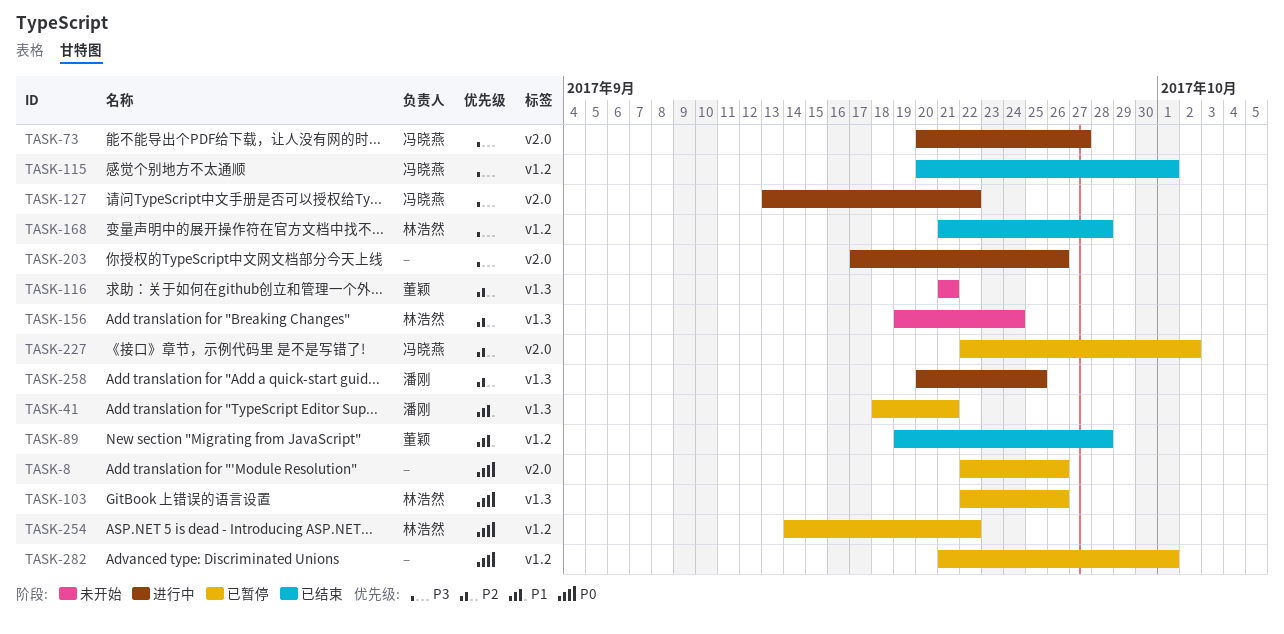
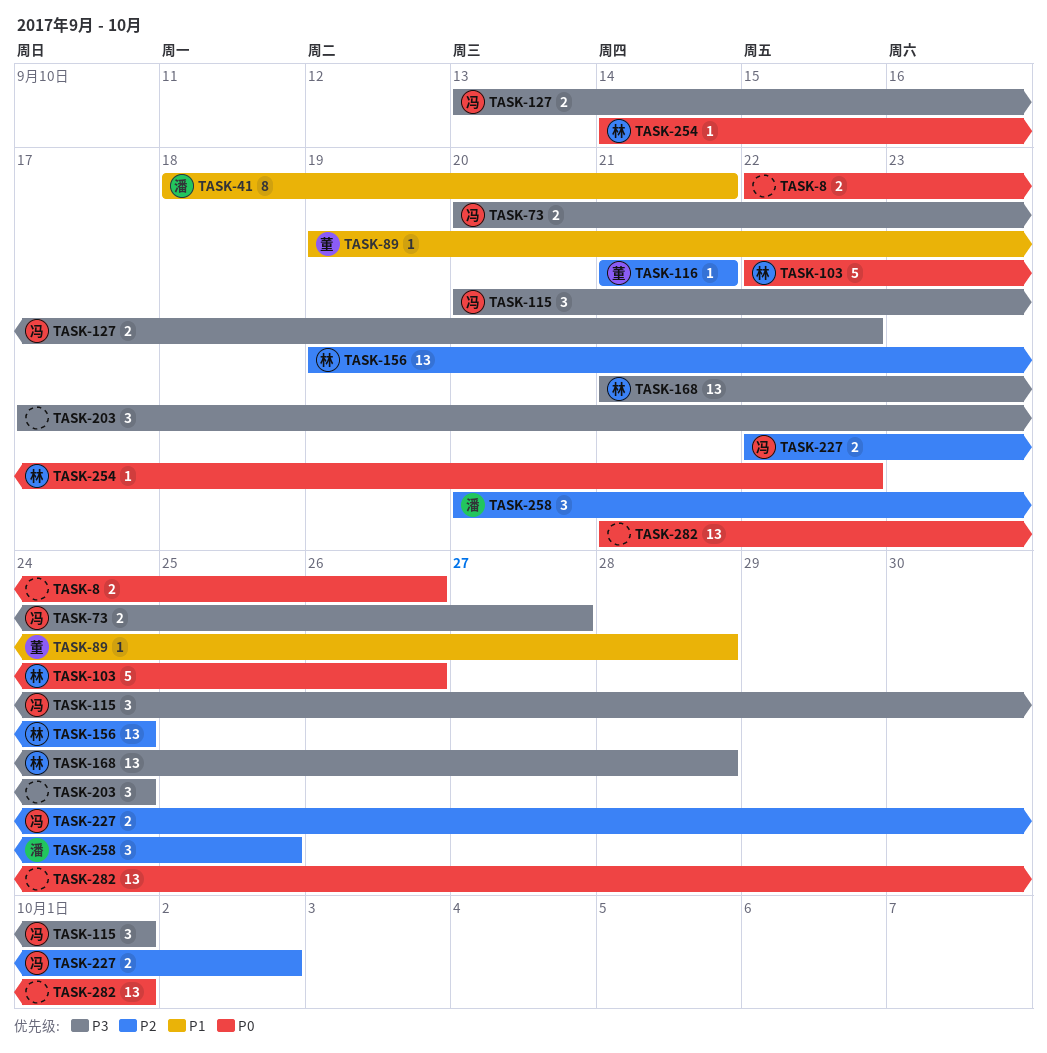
TASK-203, due: Sep 26 -> Sep 24

